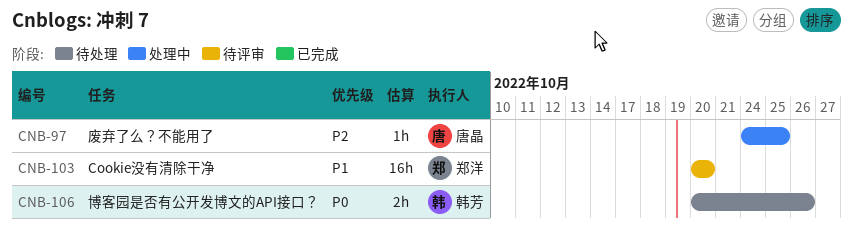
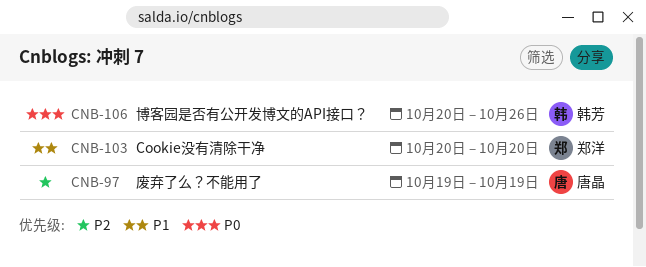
CNB-97, start: Oct 24 -> Oct 19
CNB-97, due: Oct 25 -> Oct 19

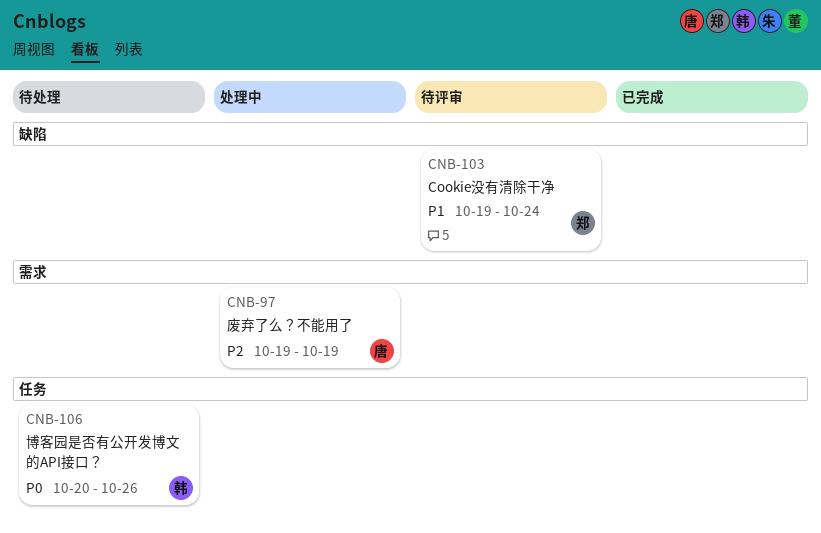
CNB-103, start: Oct 20 -> Oct 19
CNB-103, due: Oct 20 -> Oct 24

